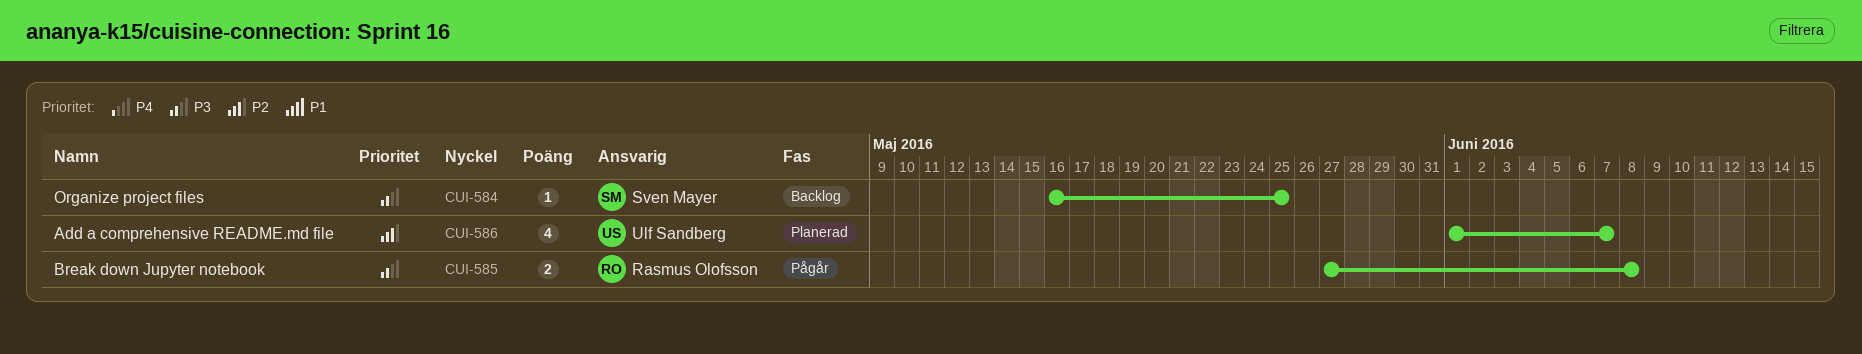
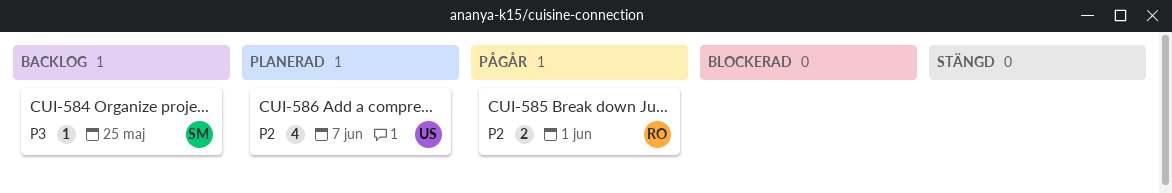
CUI-585, priority: P3 -> P2
CUI-585, due: Jun 8 -> Jun 1

